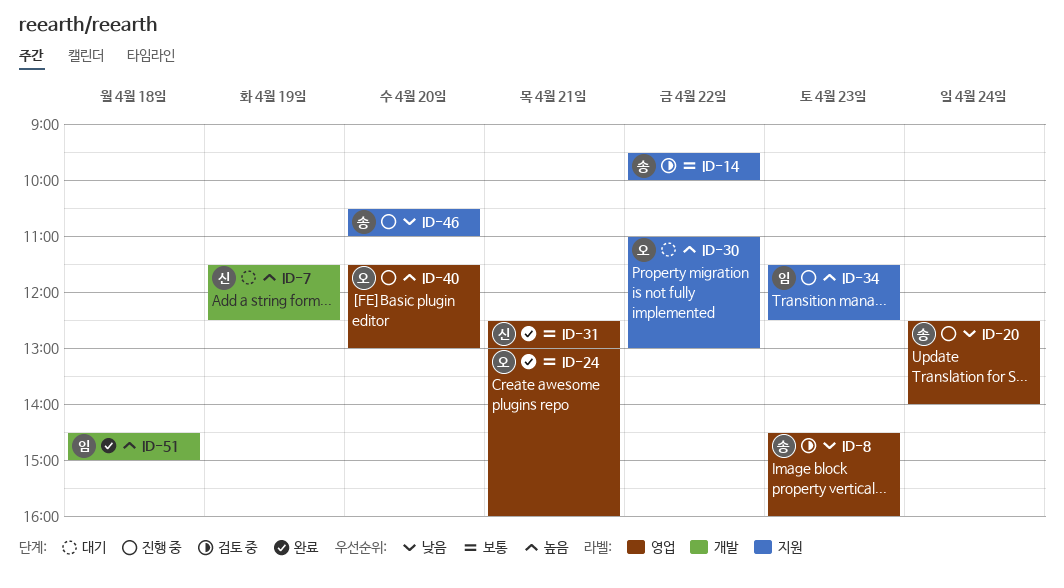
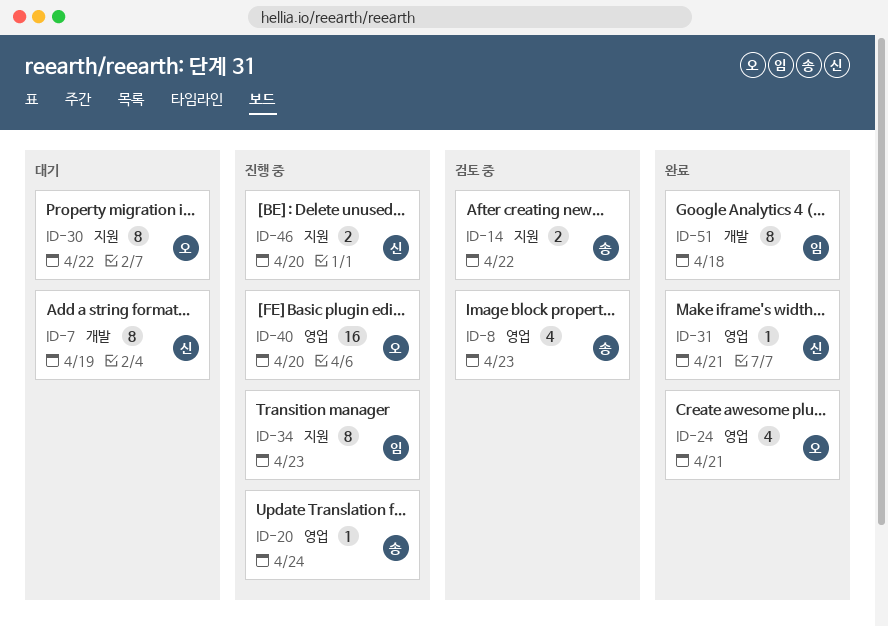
ID-46, owner: 송 -> 신

